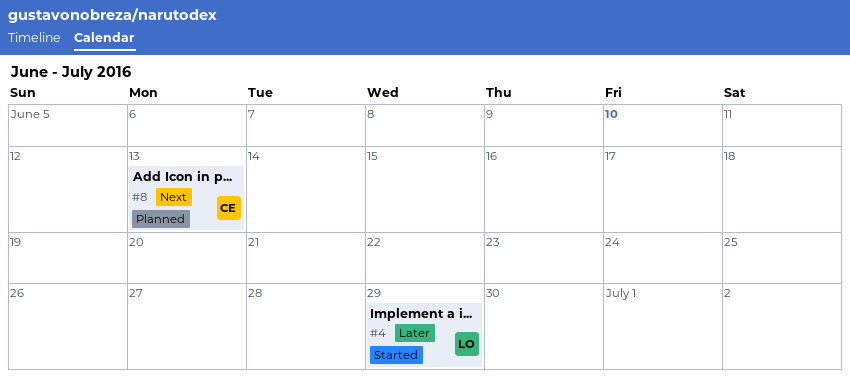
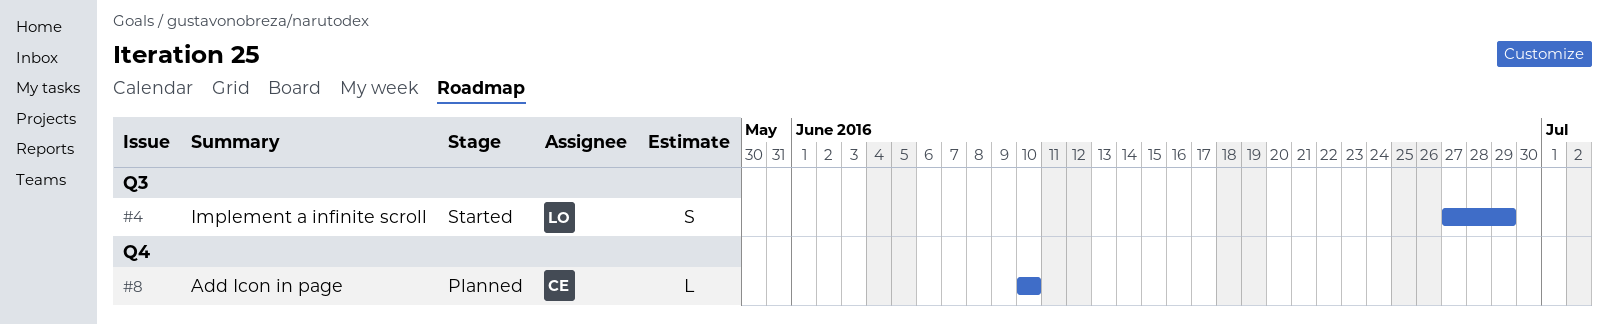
#8, due: Jun 13 -> Jun 10

